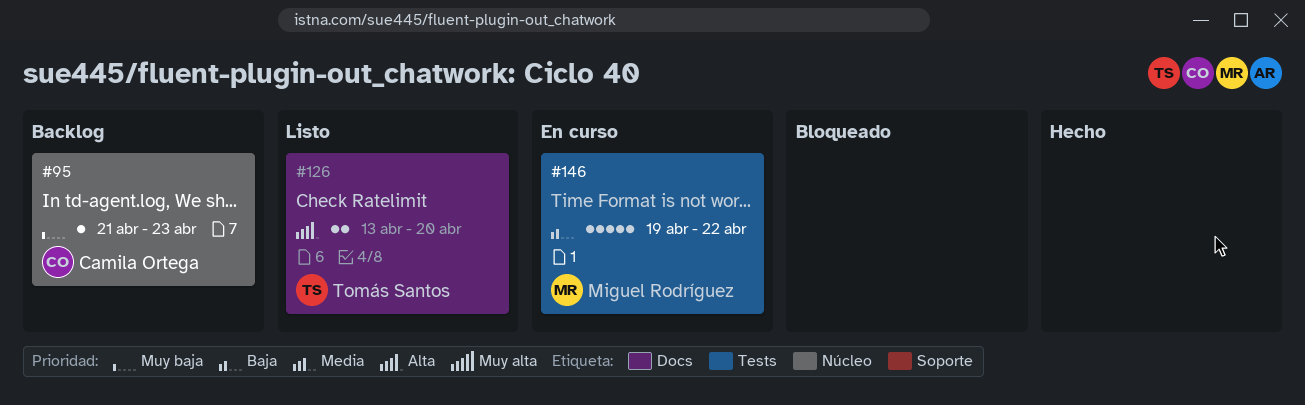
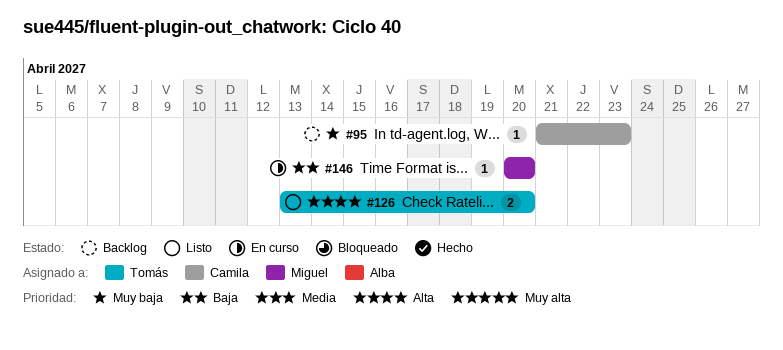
#146, estimate: 5 -> 1
#146, start: Apr 19 -> Apr 20
#146, due: Apr 22 -> Apr 20

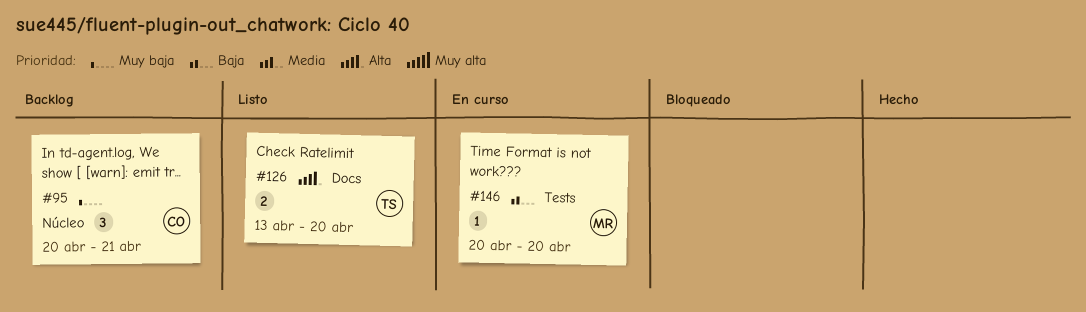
#95, estimate: 1 -> 3
#95, start: Apr 21 -> Apr 20
#95, due: Apr 23 -> Apr 21

